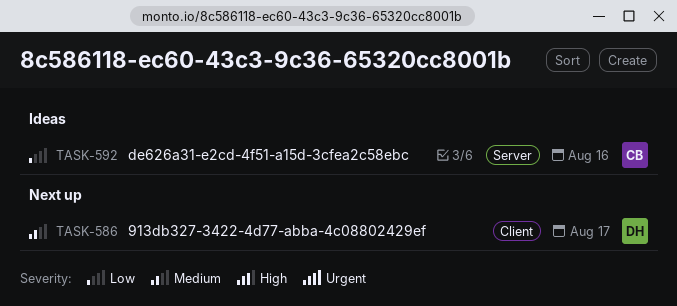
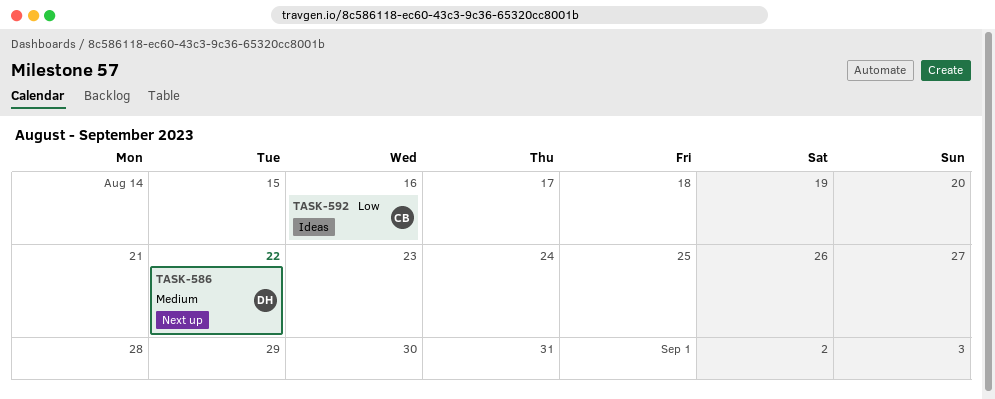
TASK-586, due: Aug 17 -> Aug 22

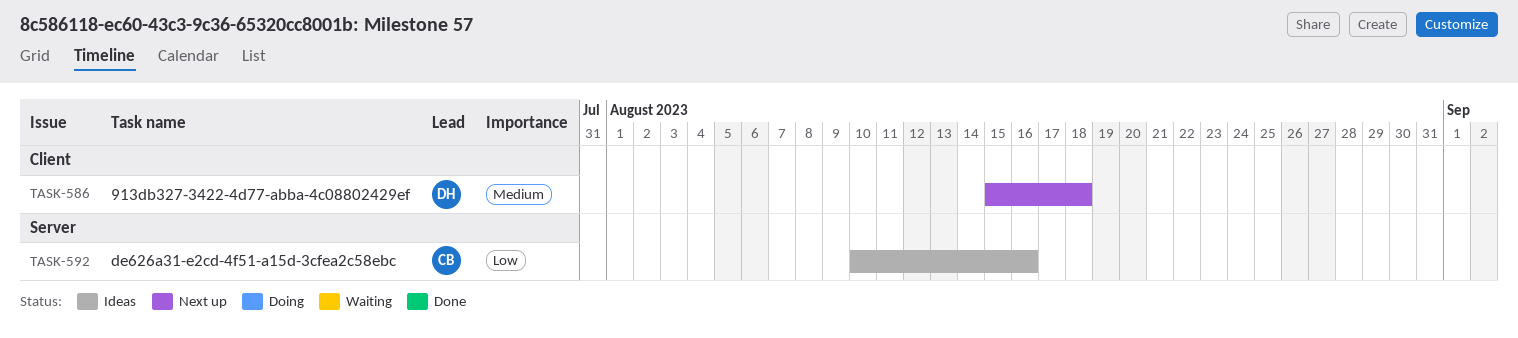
TASK-586, due: Aug 22 -> Aug 18

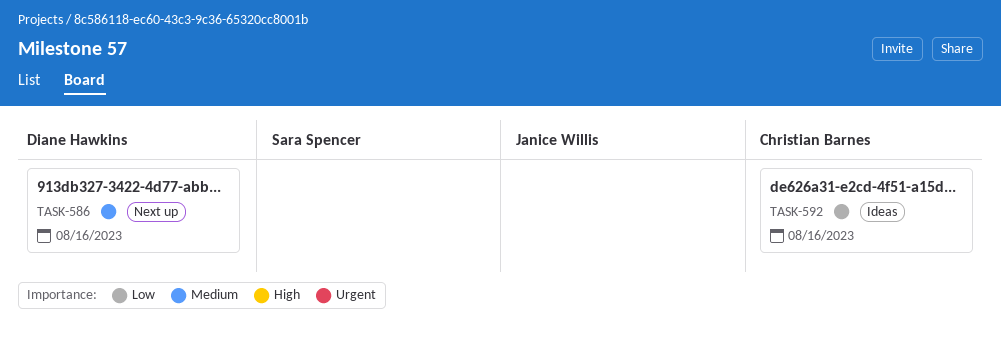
TASK-586, due: Aug 18 -> Aug 16

